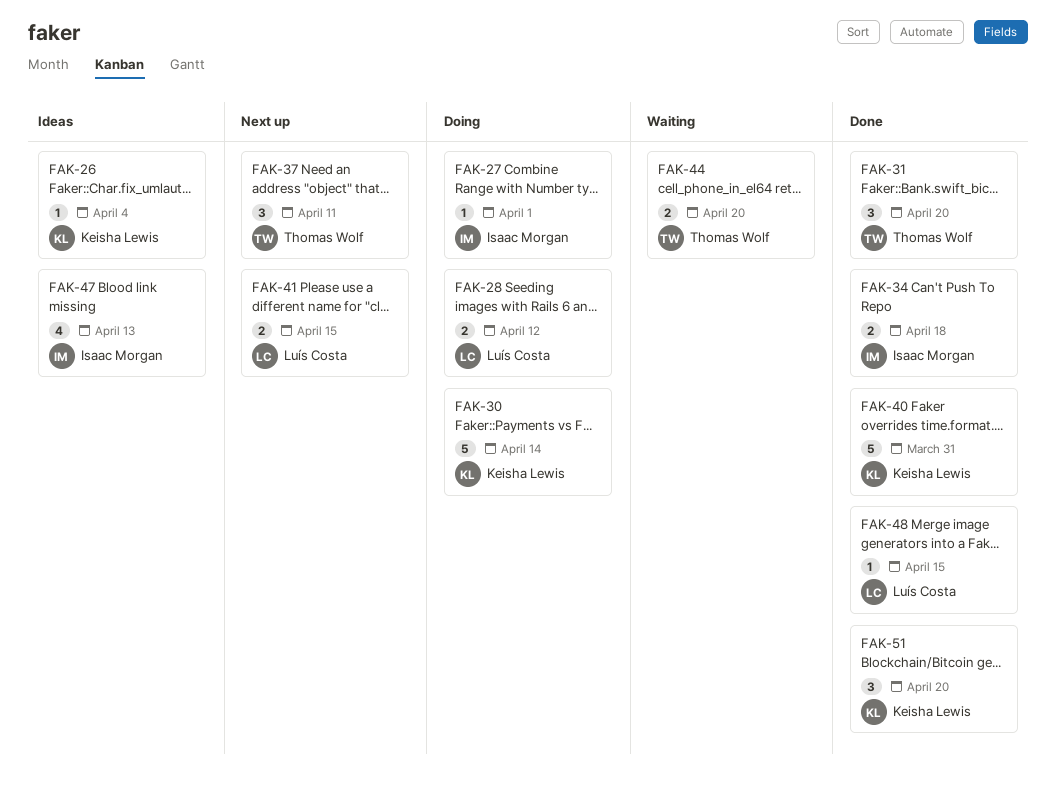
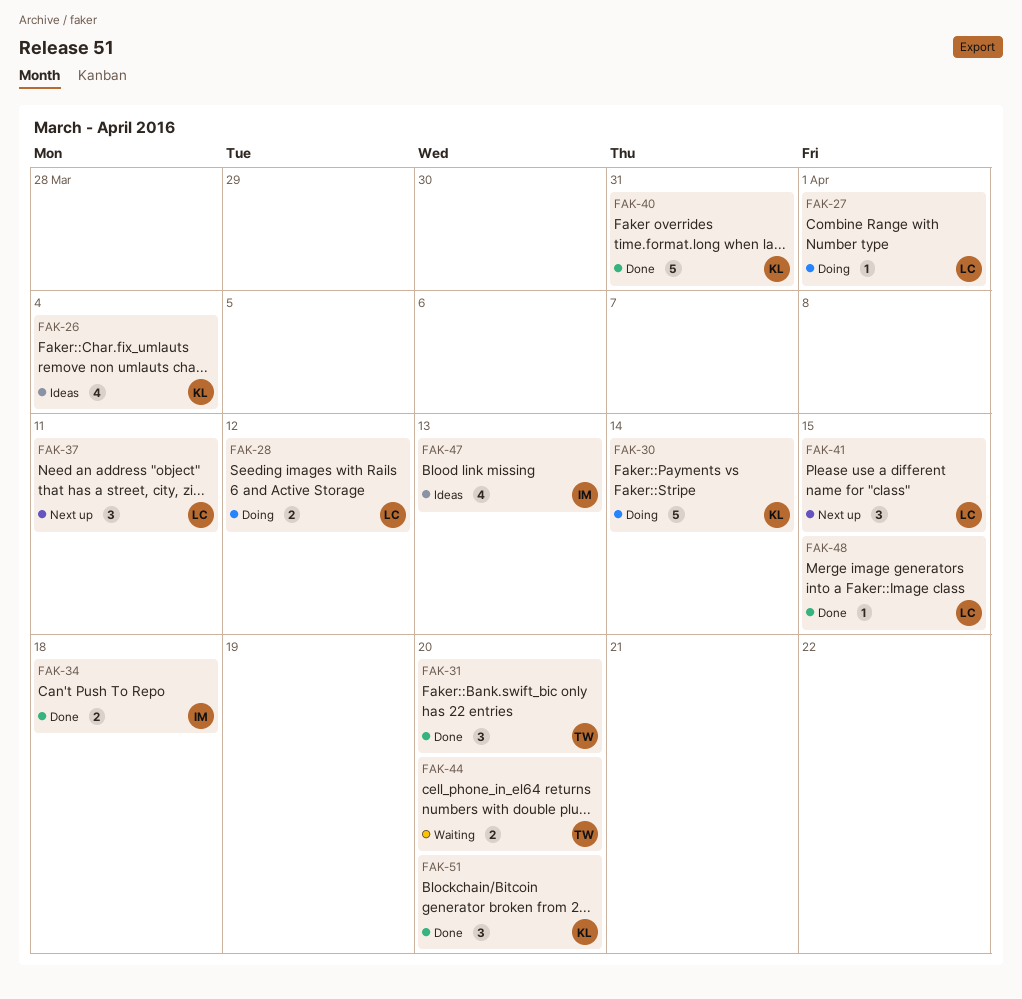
FAK-26, estimate: 1 -> 4
FAK-27, owner: Isaac Morgan -> Luís Costa
FAK-37, owner: Thomas Wolf -> Luís Costa
FAK-41, estimate: 2 -> 3

